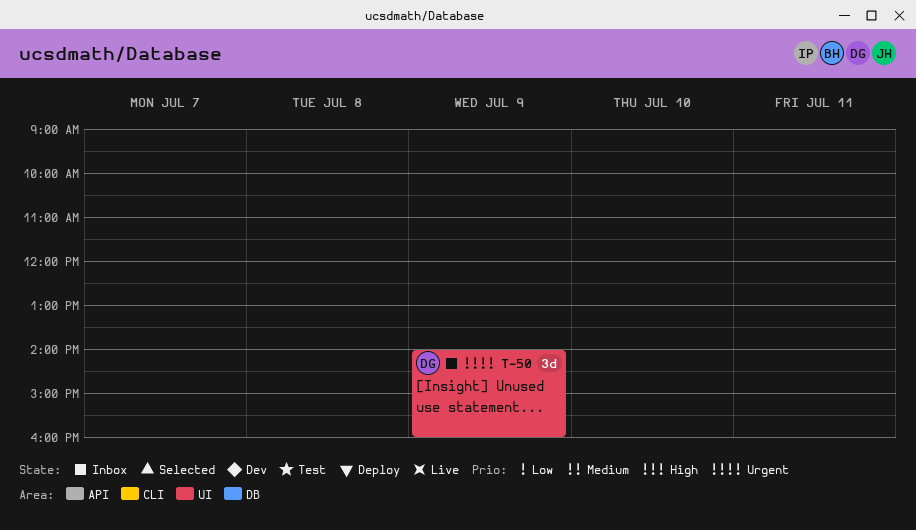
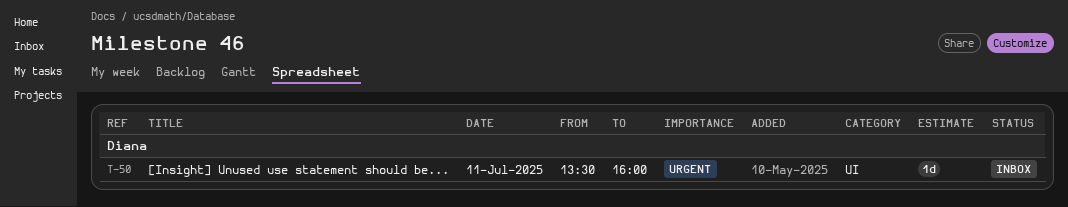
T-50, estimate: 3d -> 1d
T-50, day: Jul 9 -> Jul 11
T-50, begins: 14:00 -> 13:30

